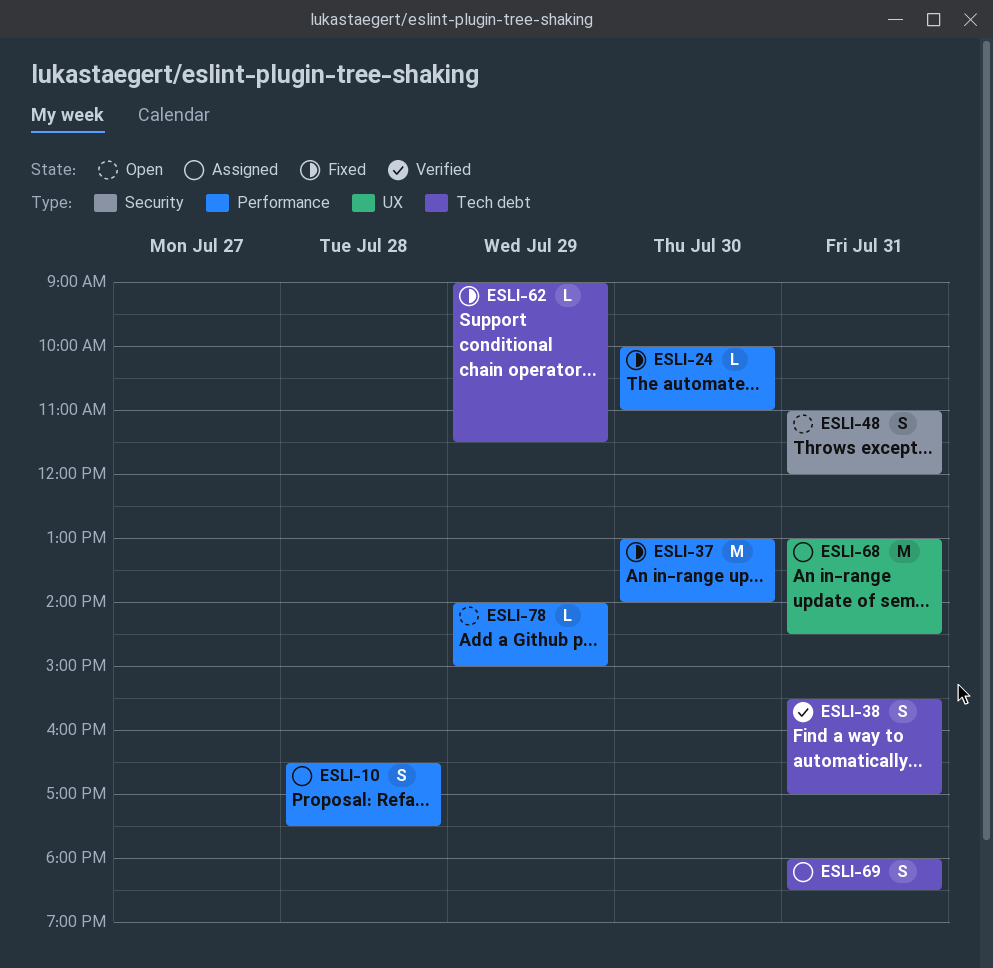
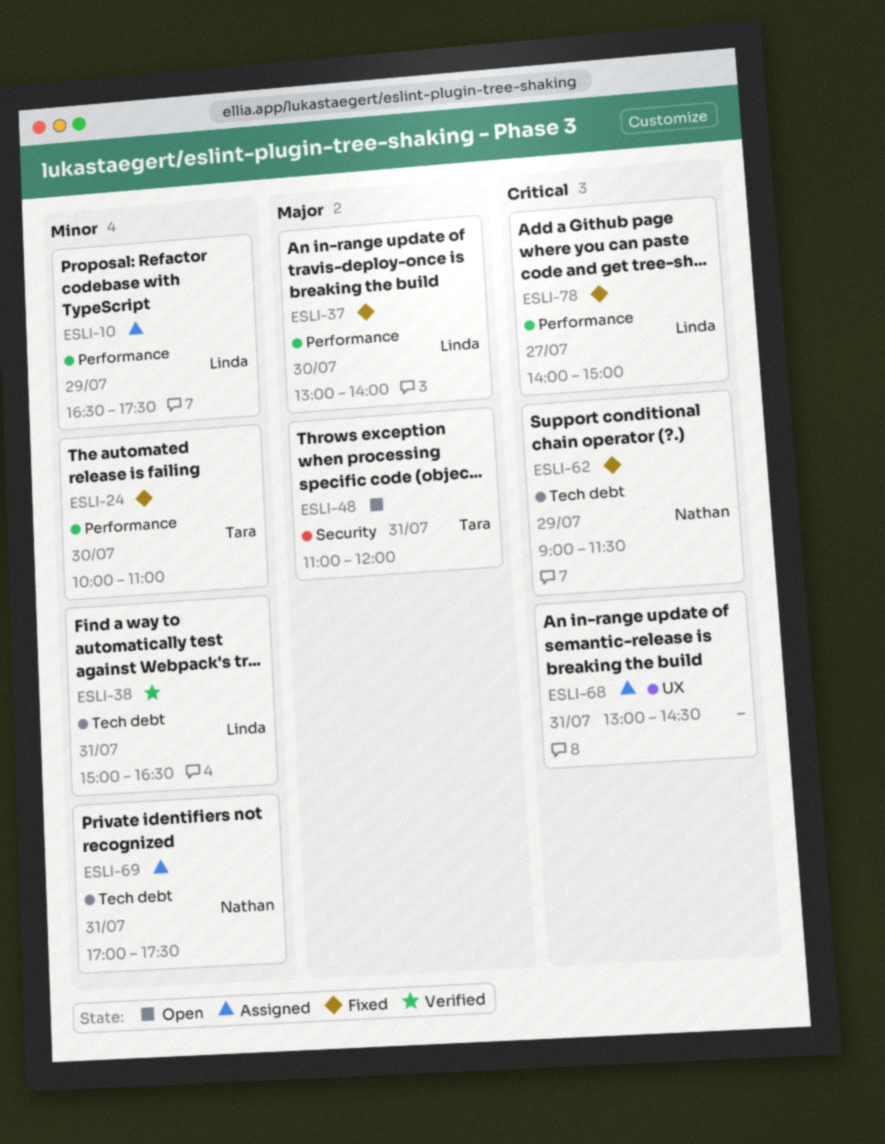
ESLI-10, day: Jul 28 -> Jul 29
ESLI-38, begins: 15:30 -> 15:00
ESLI-38, ends: 17:00 -> 16:30
ESLI-69, begins: 18:00 -> 17:00
ESLI-69, ends: 18:30 -> 17:30
ESLI-78, status: Open -> Fixed
ESLI-78, day: Jul 29 -> Jul 27

